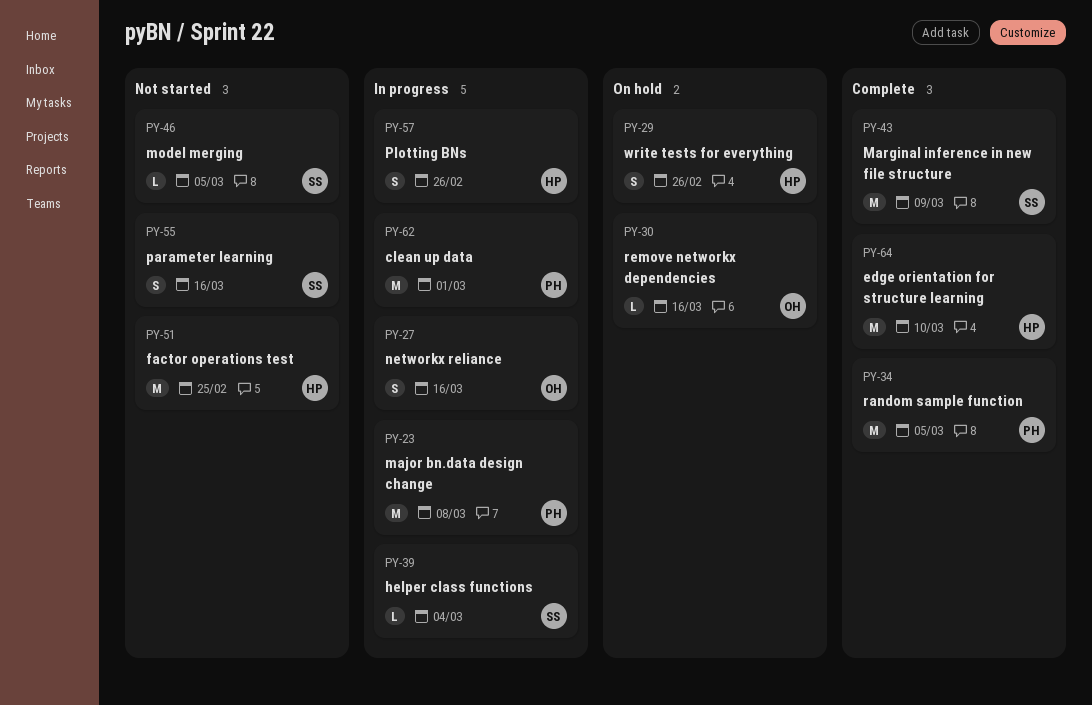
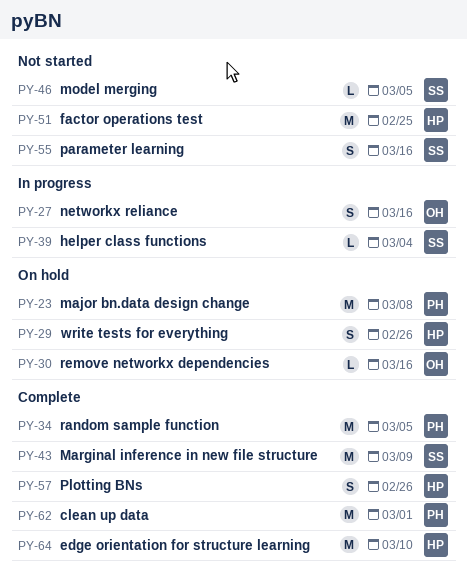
PY-23, status: In progress -> On hold
PY-57, status: In progress -> Complete
PY-62, status: In progress -> Complete

